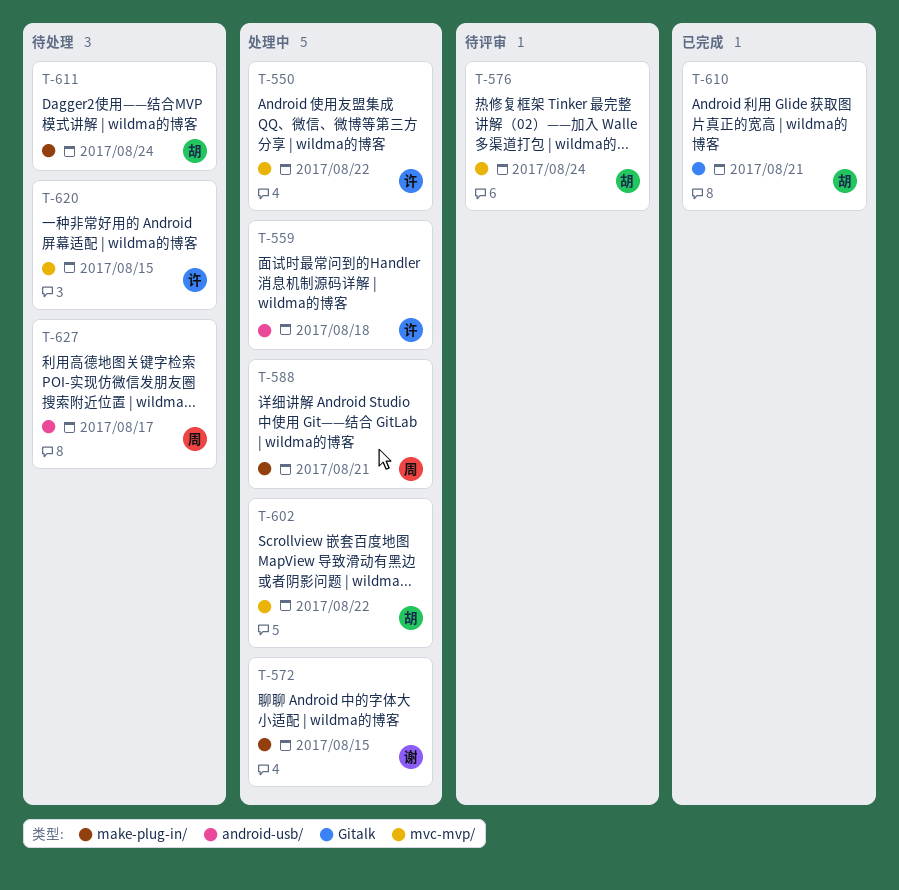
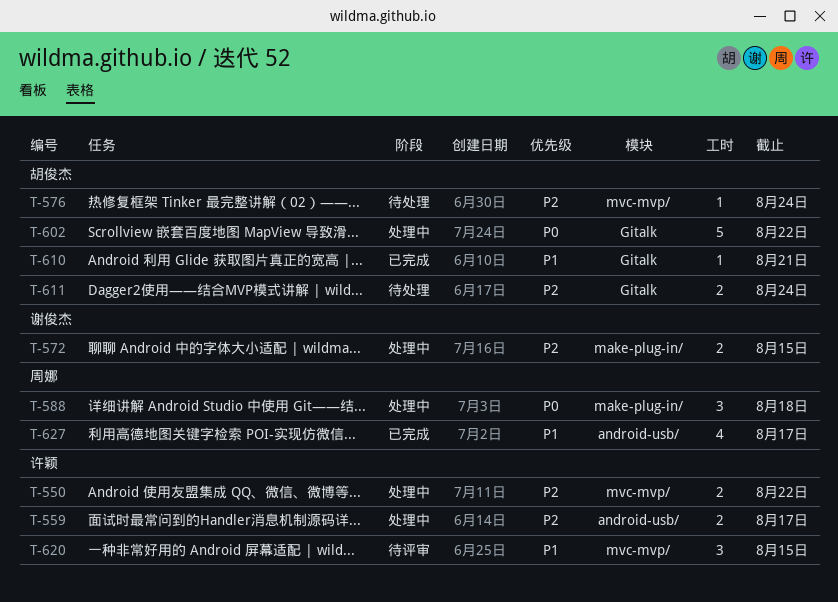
T-559, due: Aug 18 -> Aug 17
T-576, status: 待评审 -> 待处理
T-588, due: Aug 21 -> Aug 18
T-602, label: mvc-mvp/ -> Gitalk
T-611, label: make-plug-in/ -> Gitalk
T-620, status: 待处理 -> 待评审
T-627, status: 待处理 -> 已完成

